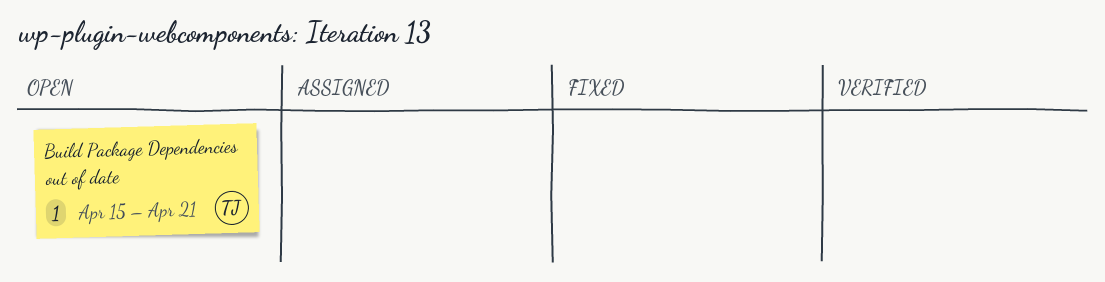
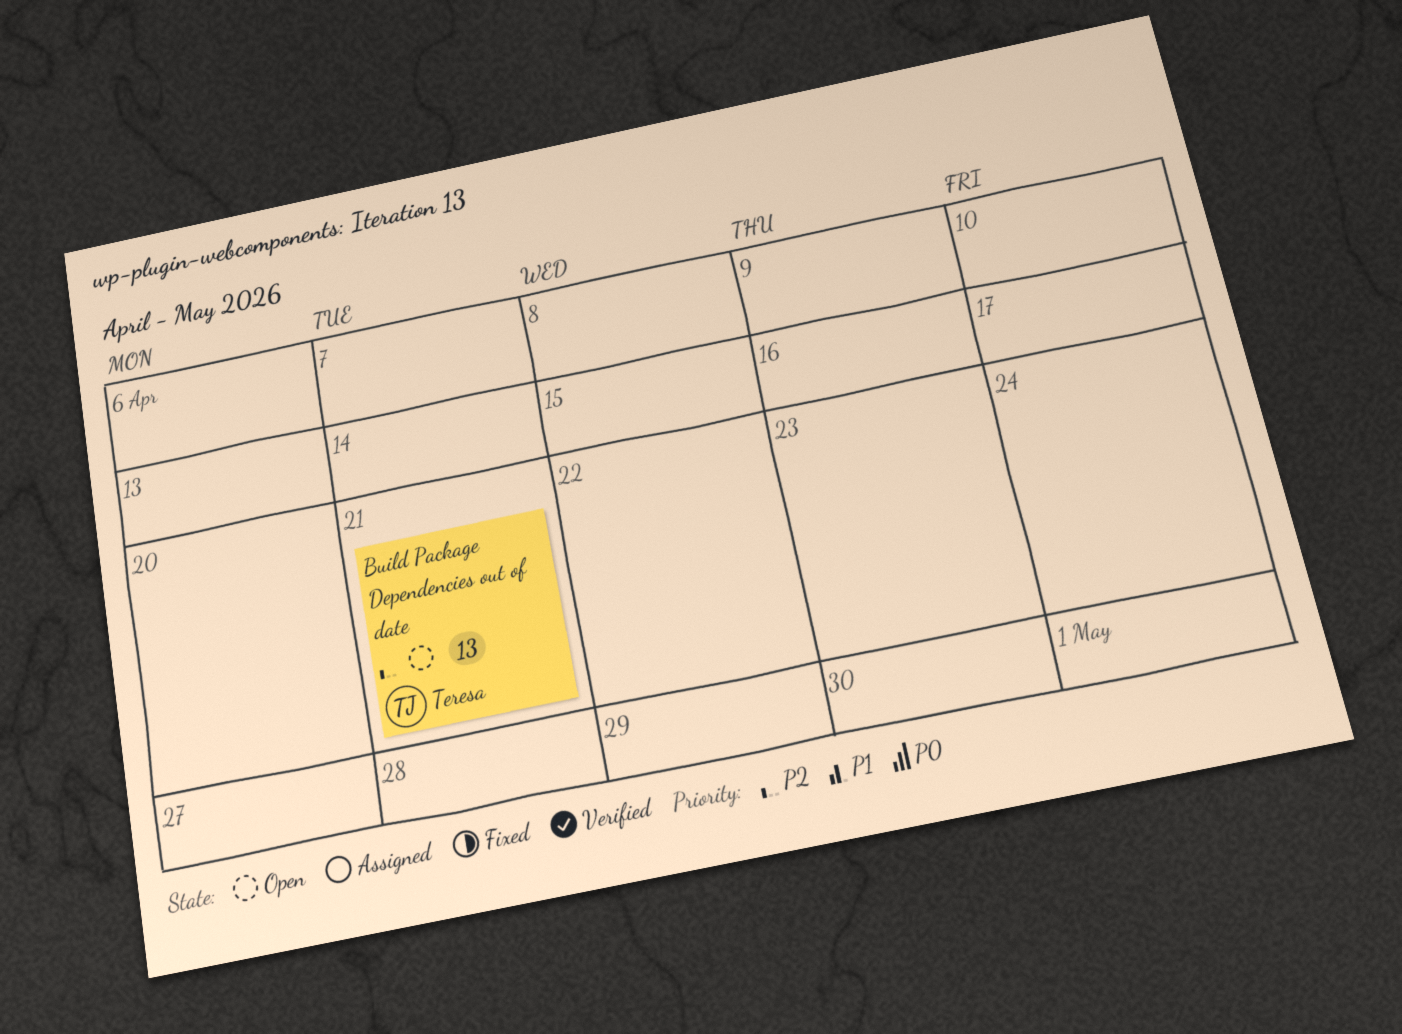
Build Package Dependencies out of date, estimate: 1 -> 13

